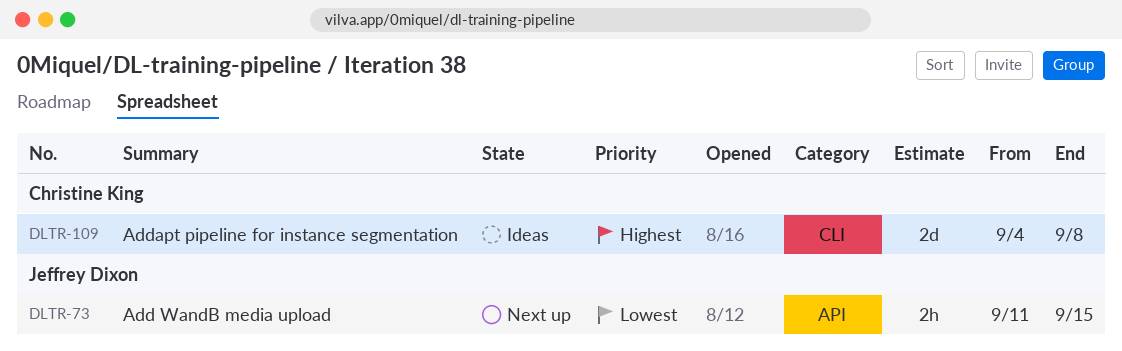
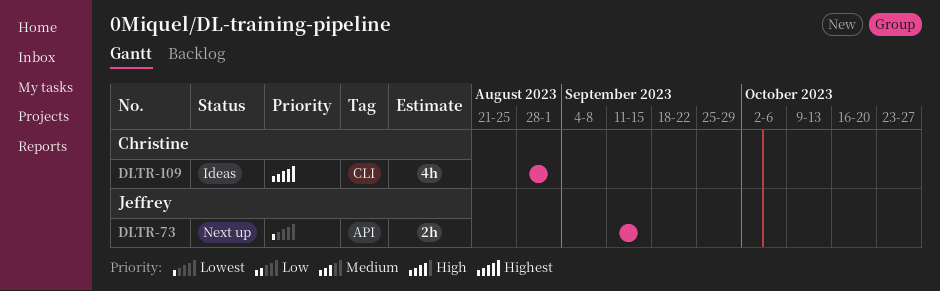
DLTR-109, estimate: 2d -> 4h
DLTR-109, start: Sep 4 -> Aug 28
DLTR-109, due: Sep 8 -> Sep 1

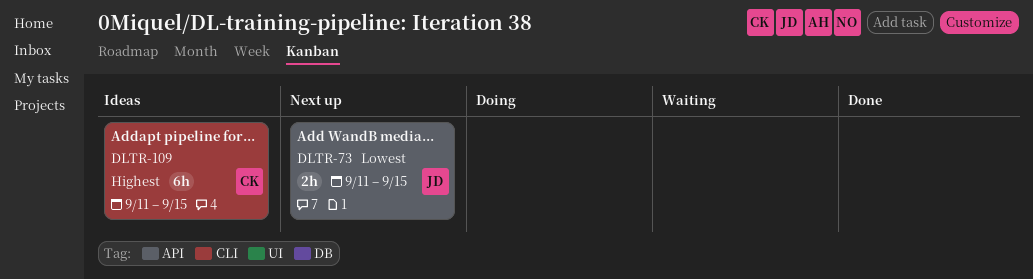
DLTR-109, estimate: 4h -> 6h
DLTR-109, start: Aug 28 -> Sep 11
DLTR-109, due: Sep 1 -> Sep 15

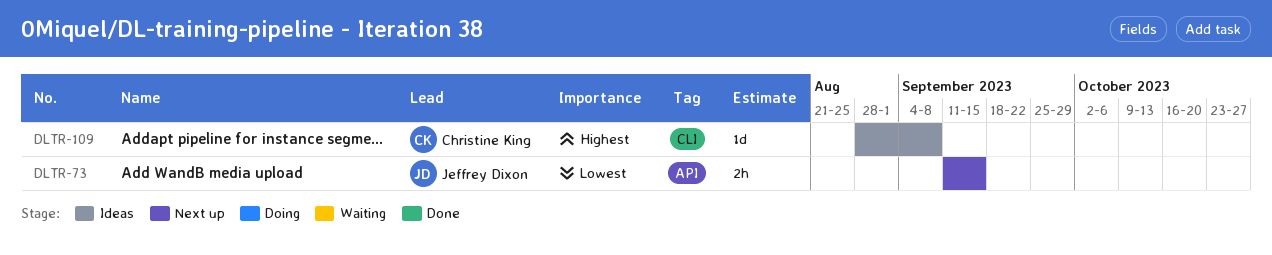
DLTR-109, estimate: 6h -> 1d
DLTR-109, start: Sep 11 -> Aug 28
DLTR-109, due: Sep 15 -> Sep 8

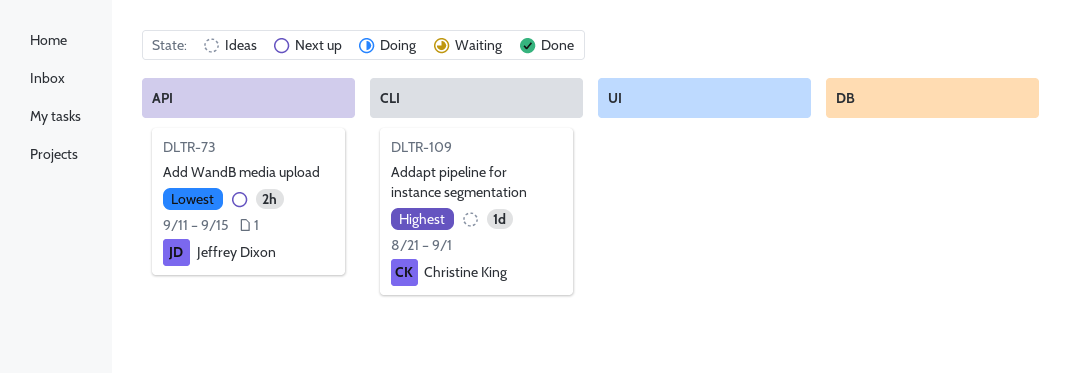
DLTR-109, start: Aug 28 -> Aug 21
DLTR-109, due: Sep 8 -> Sep 1

